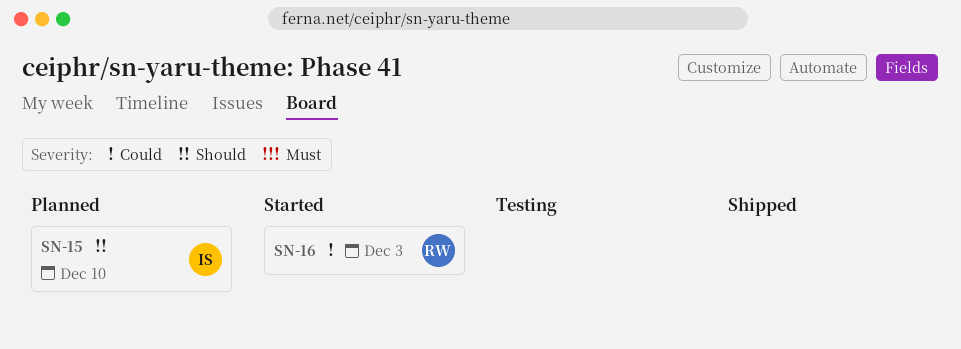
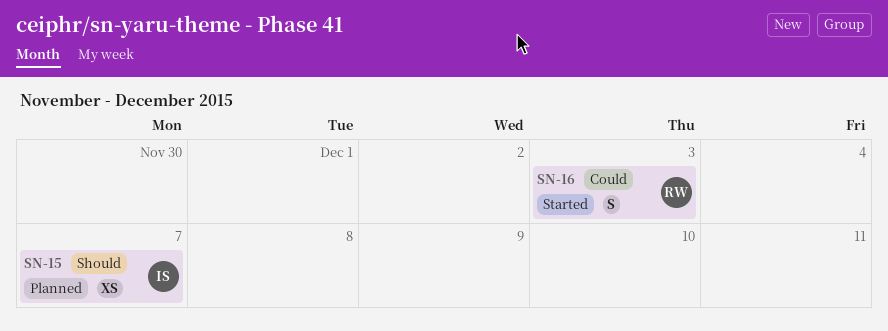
SN-15, due: Dec 10 -> Dec 7

